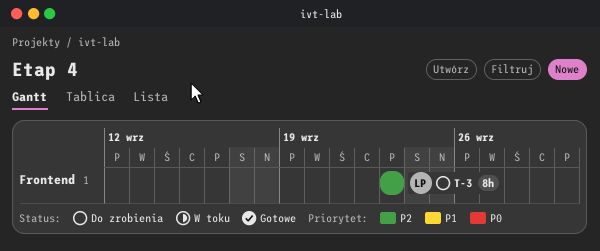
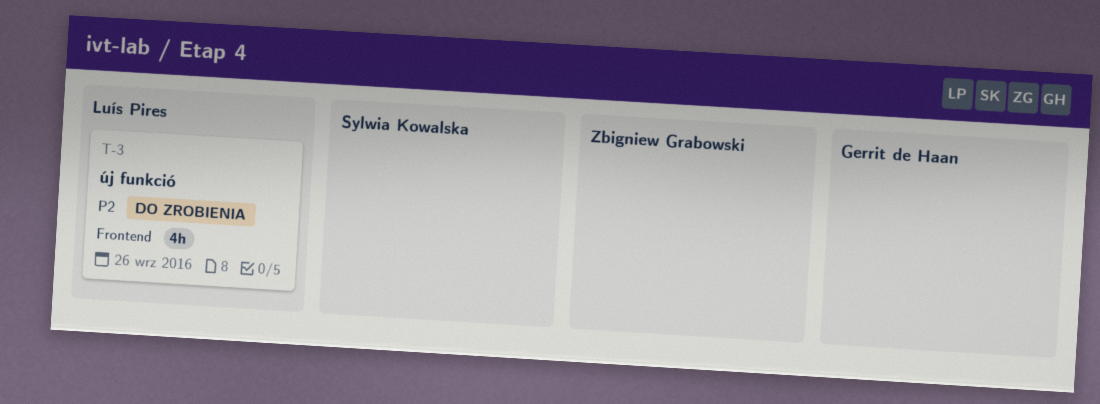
T-3, estimate: 8h -> 4h
T-3, due: Sep 23 -> Sep 26

